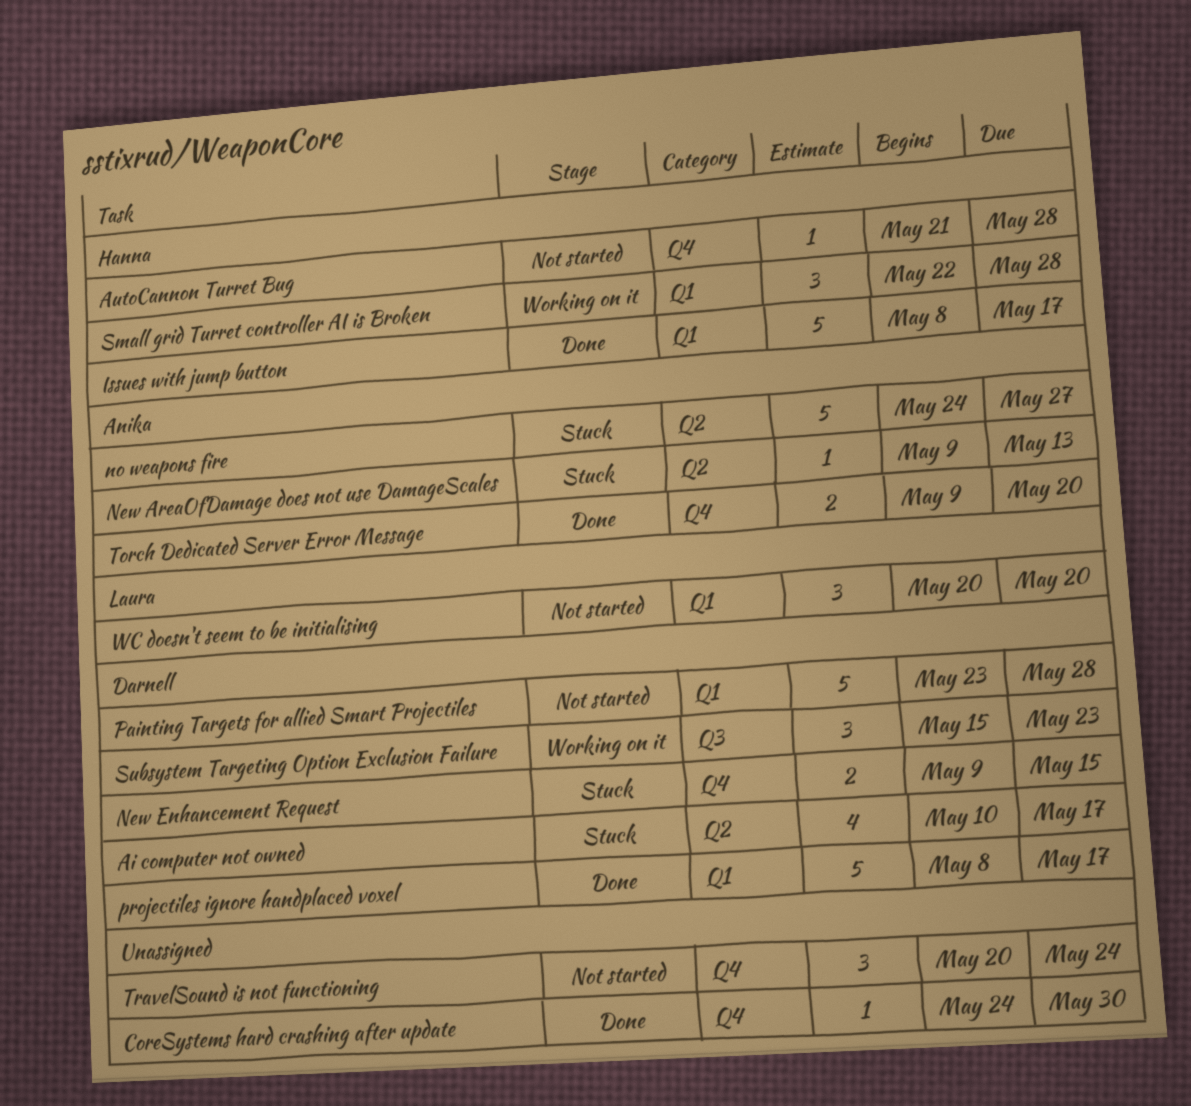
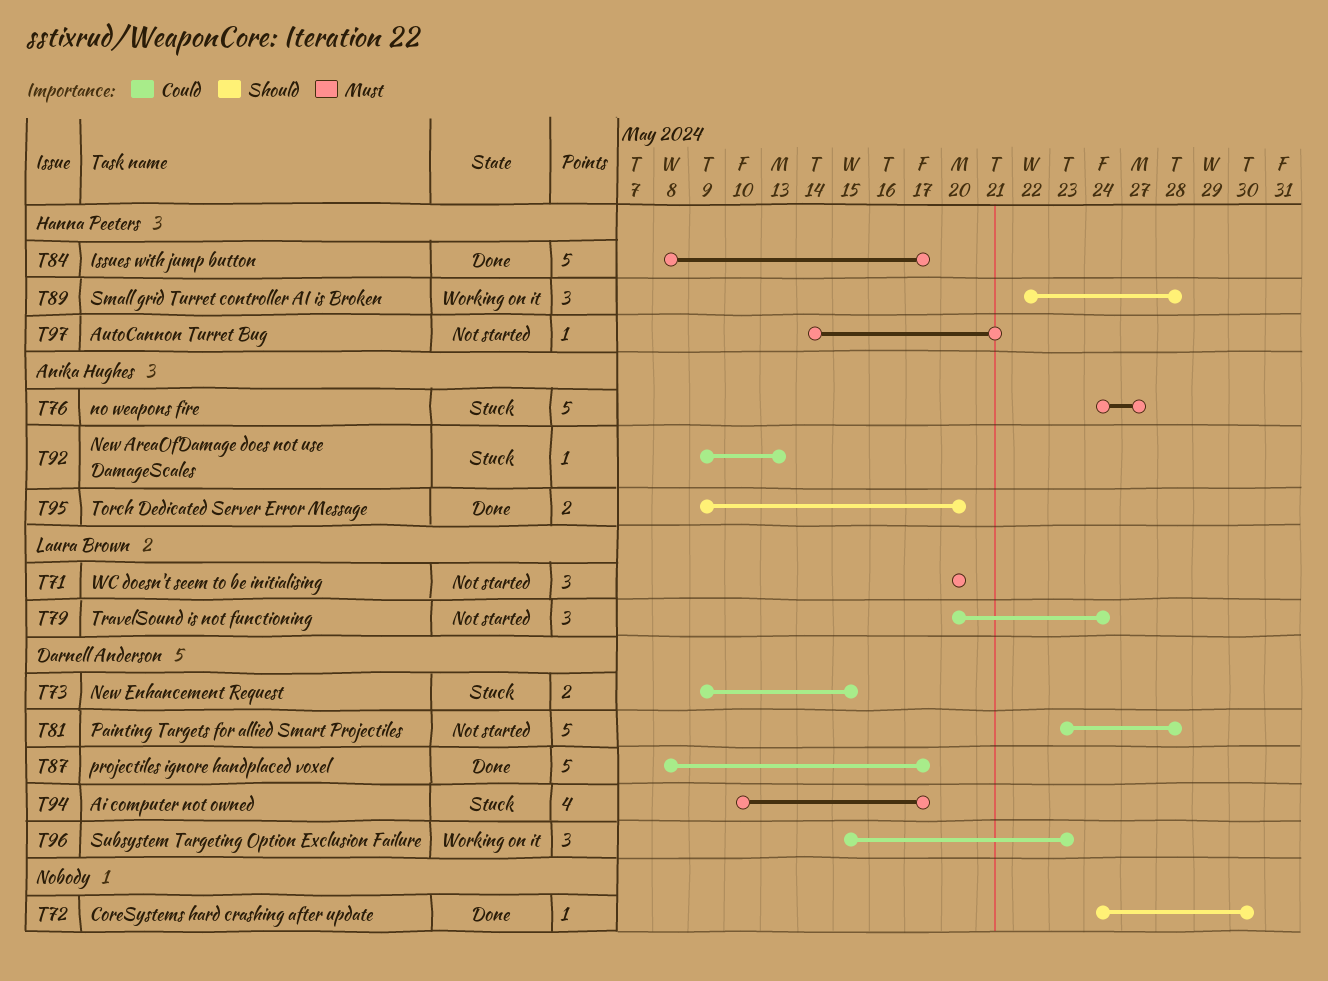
AutoCannon Turret Bug, start: May 21 -> May 14
AutoCannon Turret Bug, due: May 28 -> May 21
TravelSound is not functioning, owner: none -> Laura Brown

